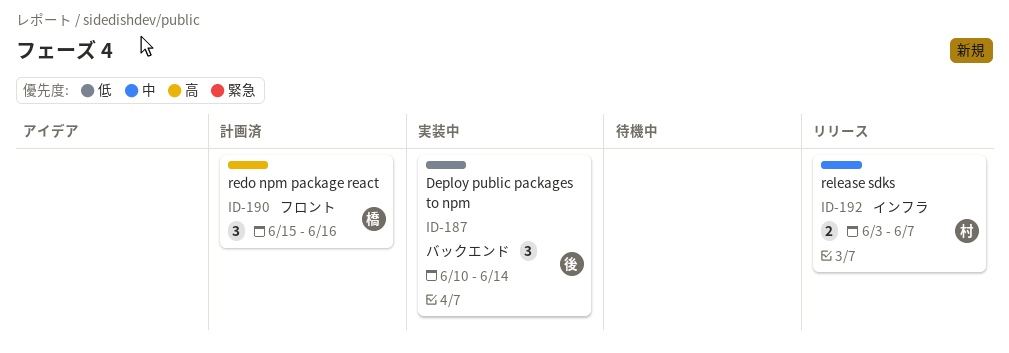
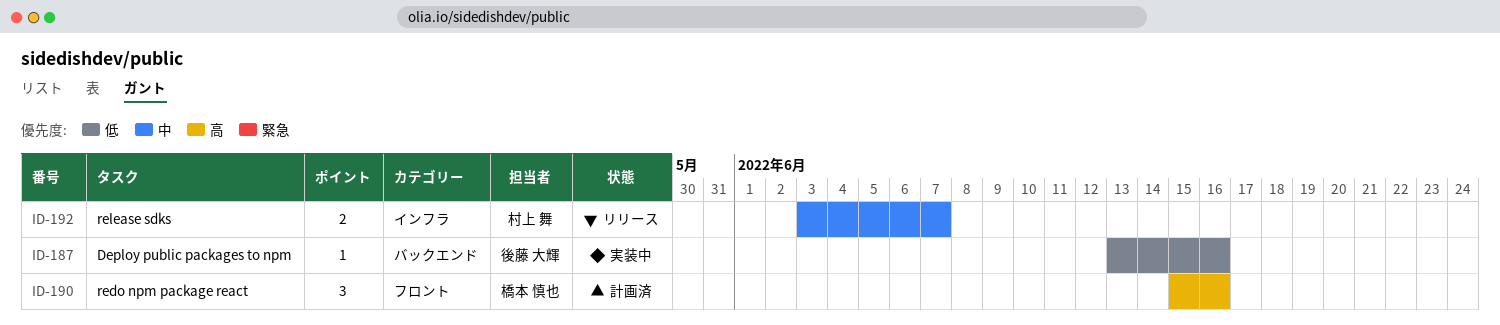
ID-187, estimate: 3 -> 1
ID-187, start: Jun 10 -> Jun 13
ID-187, due: Jun 14 -> Jun 16

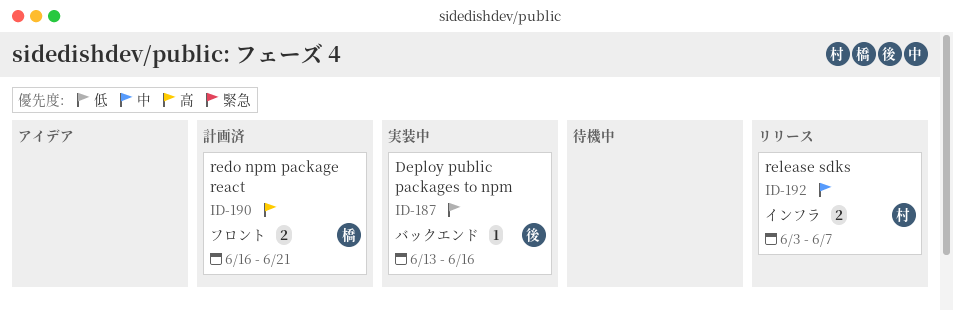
ID-190, estimate: 3 -> 2
ID-190, start: Jun 15 -> Jun 16
ID-190, due: Jun 16 -> Jun 21

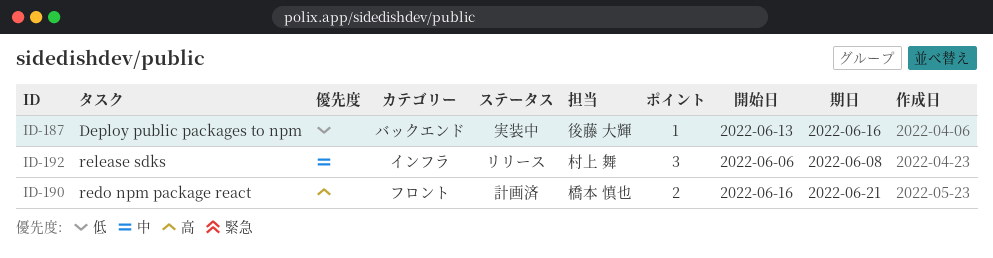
ID-192, estimate: 2 -> 3
ID-192, start: Jun 3 -> Jun 6
ID-192, due: Jun 7 -> Jun 8

